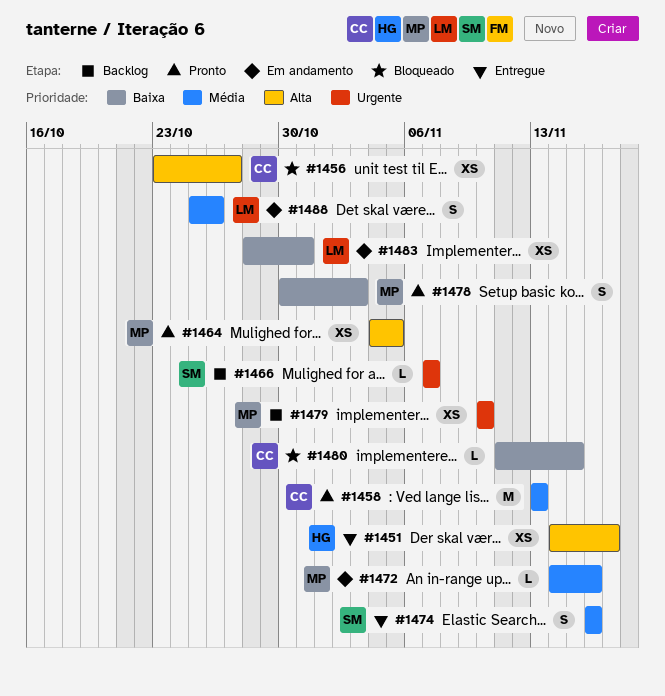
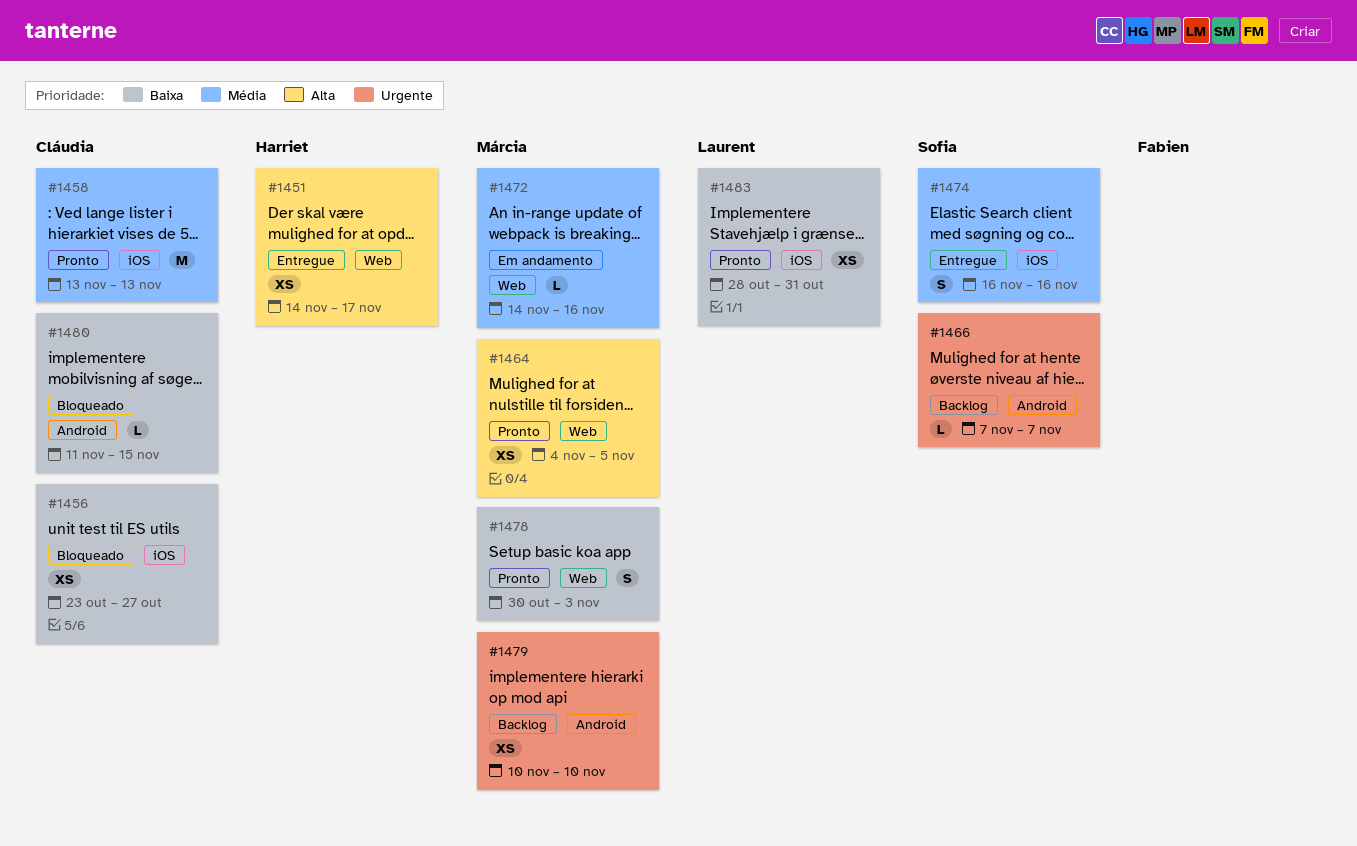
#1456, priority: Alta -> Baixa
#1483, status: Em andamento -> Pronto
#1488: present -> none

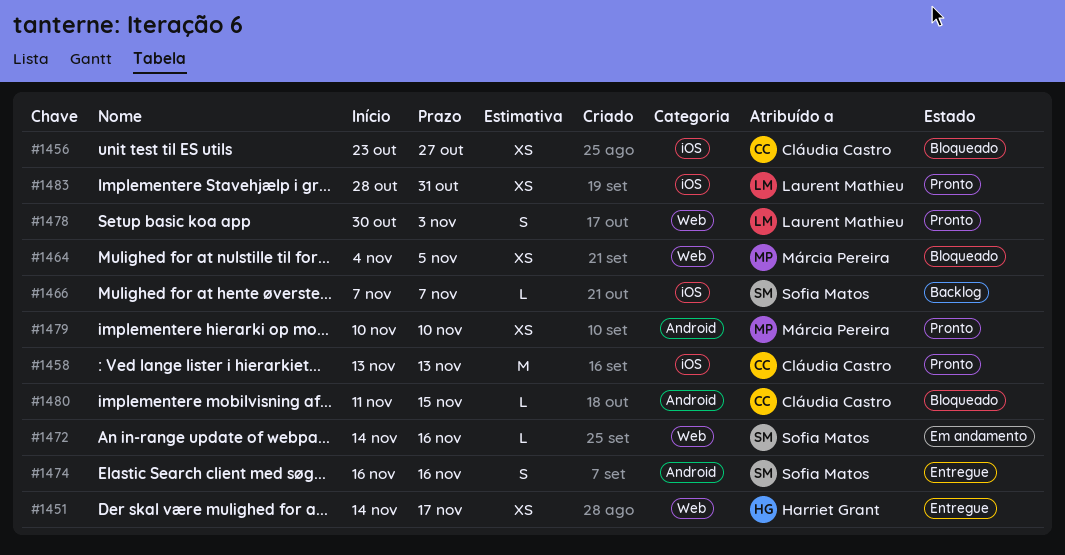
#1464, status: Pronto -> Bloqueado
#1466, label: Android -> iOS
#1472, owner: Márcia Pereira -> Sofia Matos
#1474, label: iOS -> Android
#1478, owner: Márcia Pereira -> Laurent Mathieu
#1479, status: Backlog -> Pronto

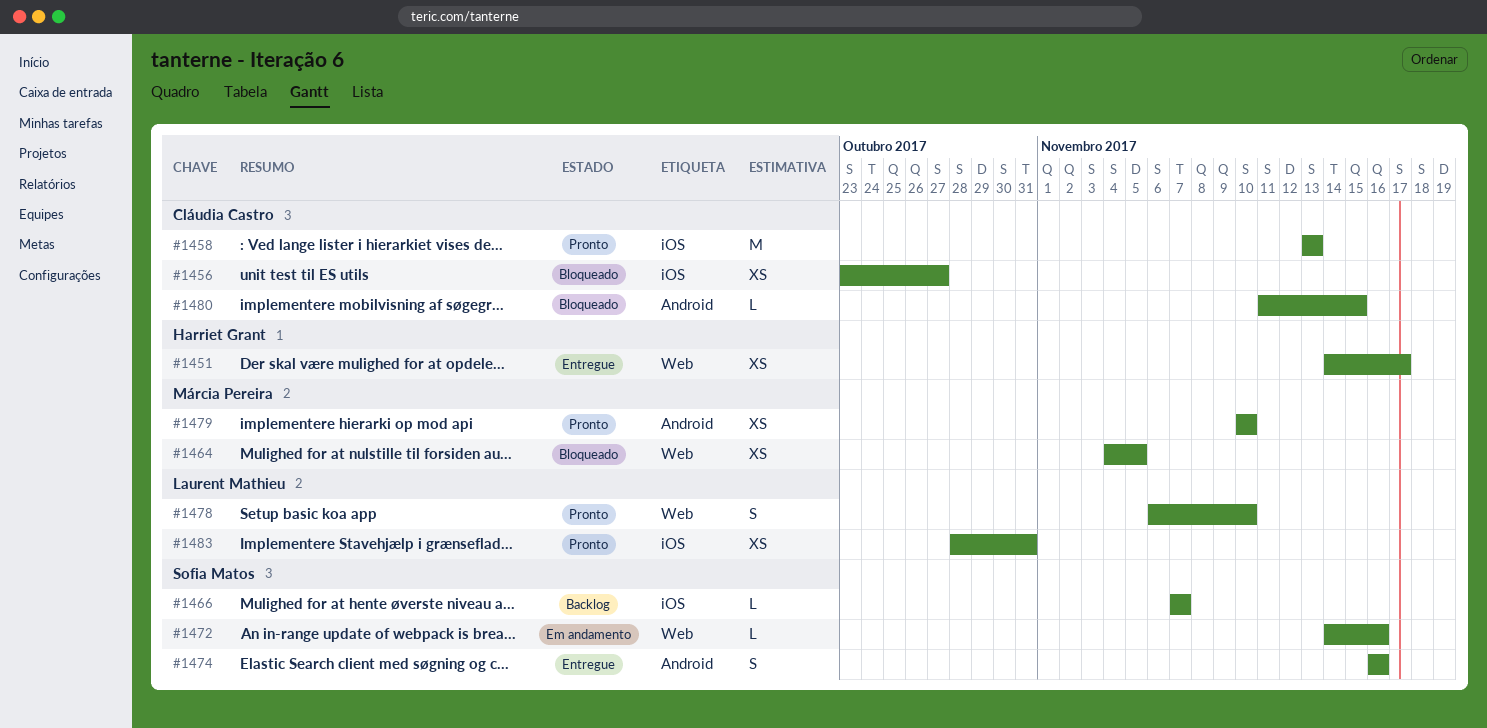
#1478, start: Oct 30 -> Nov 6
#1478, due: Nov 3 -> Nov 10

